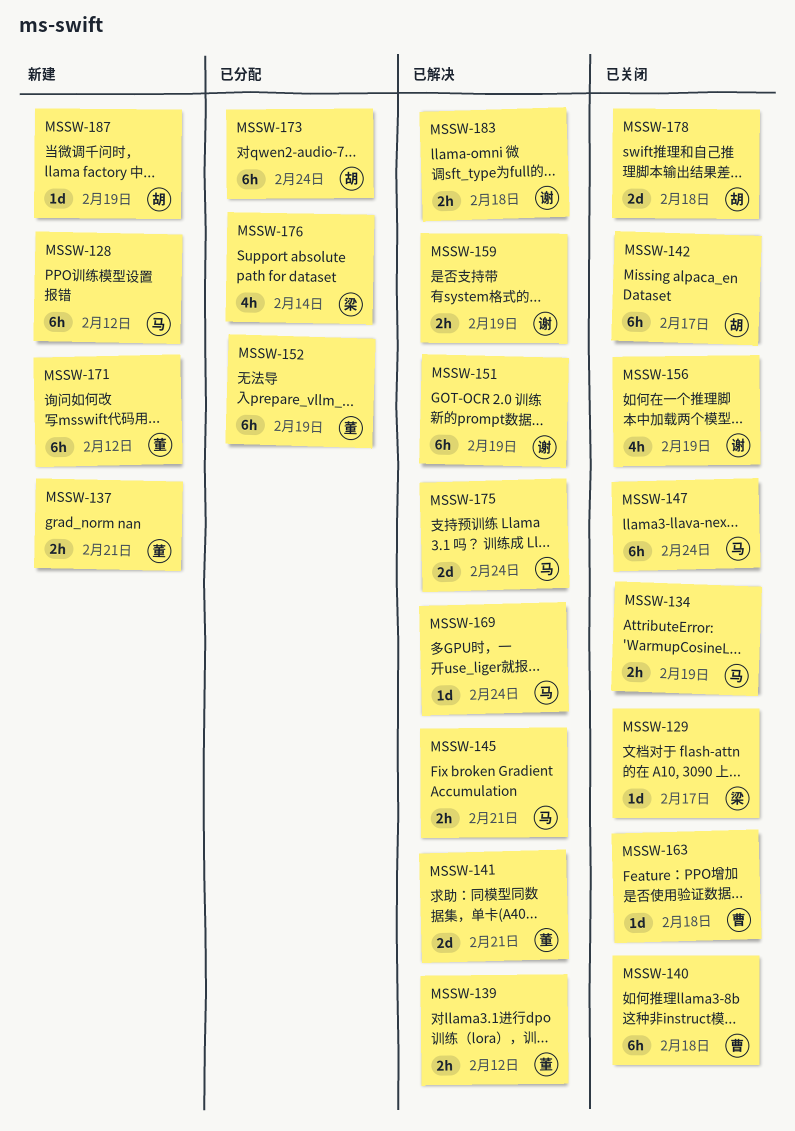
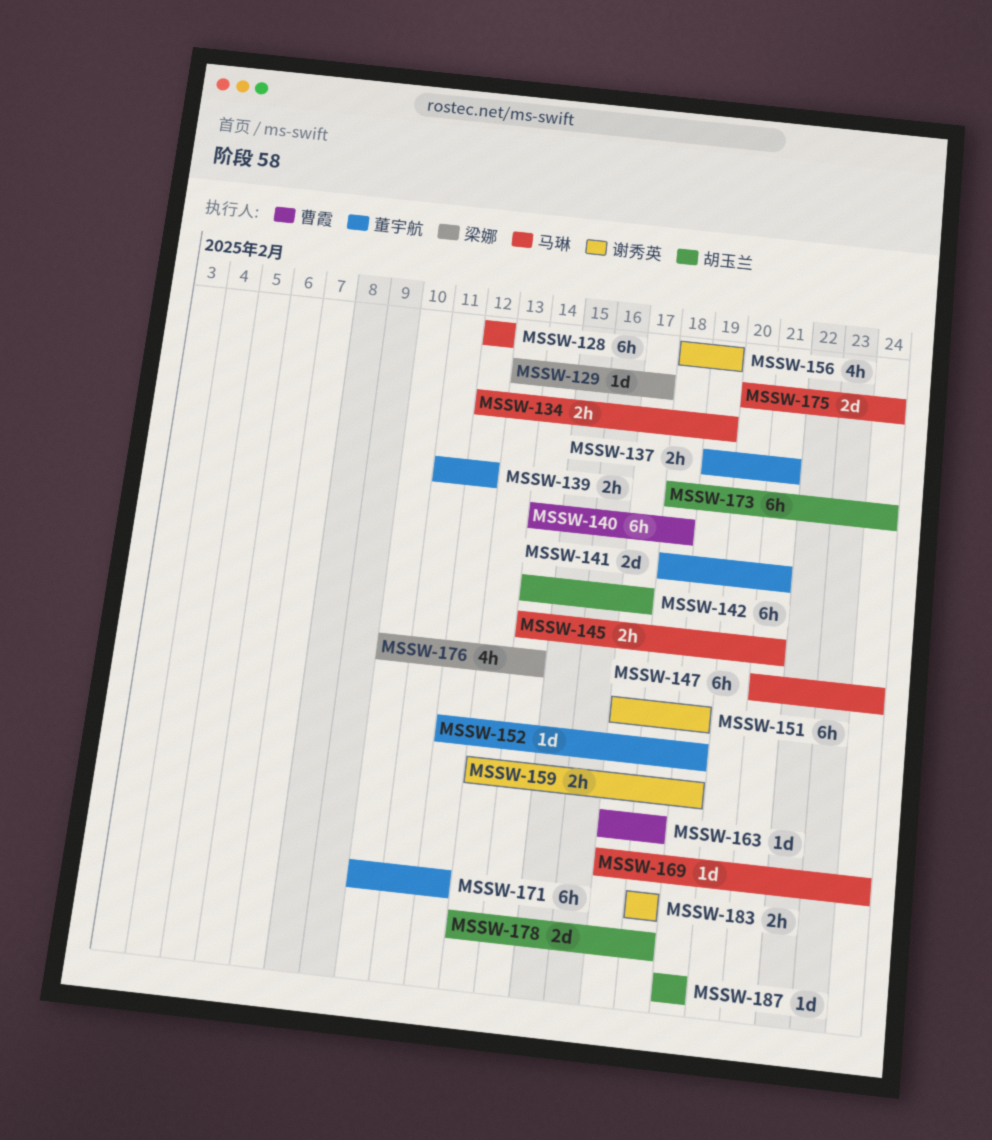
MSSW-152, estimate: 6h -> 1d

